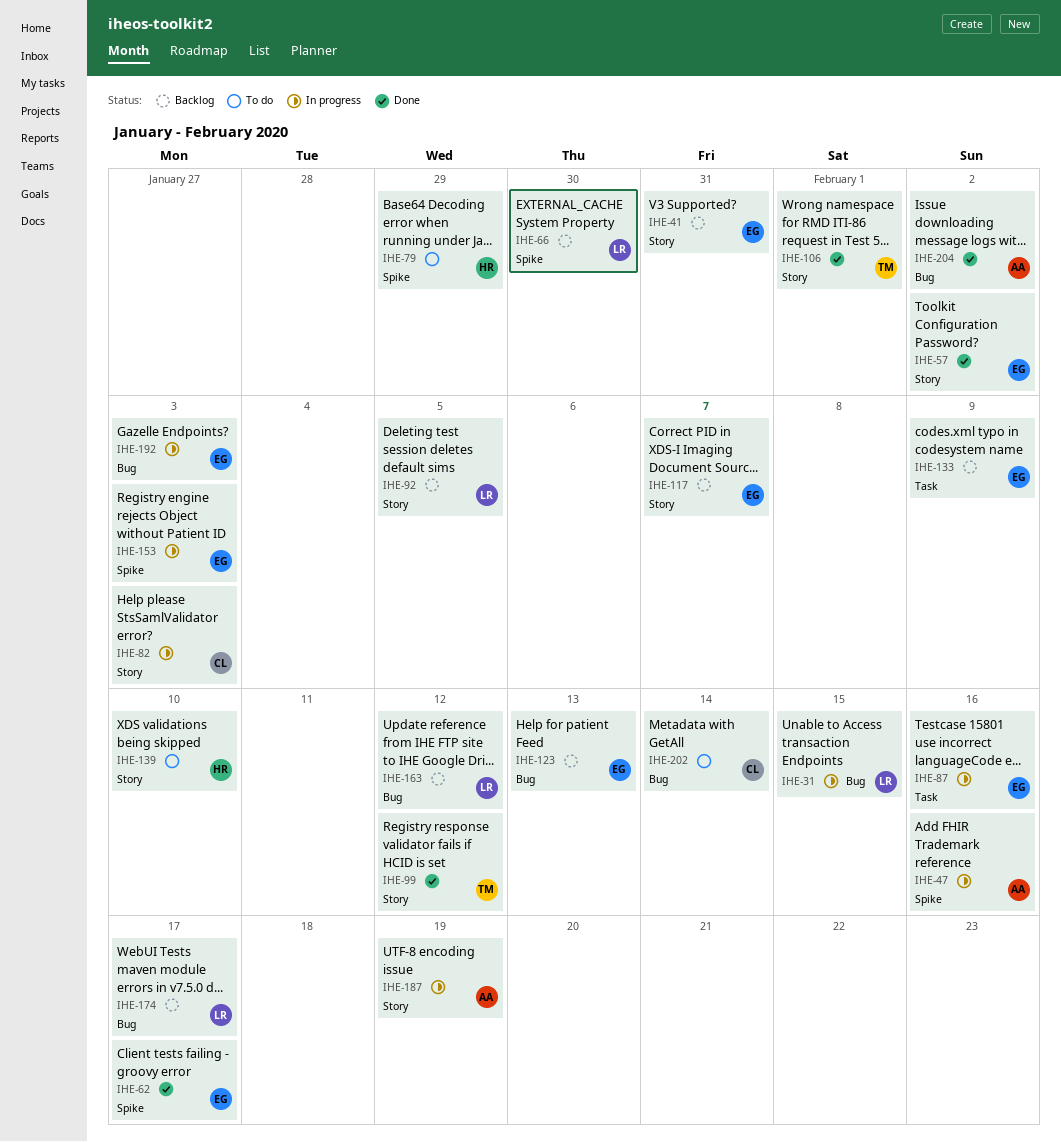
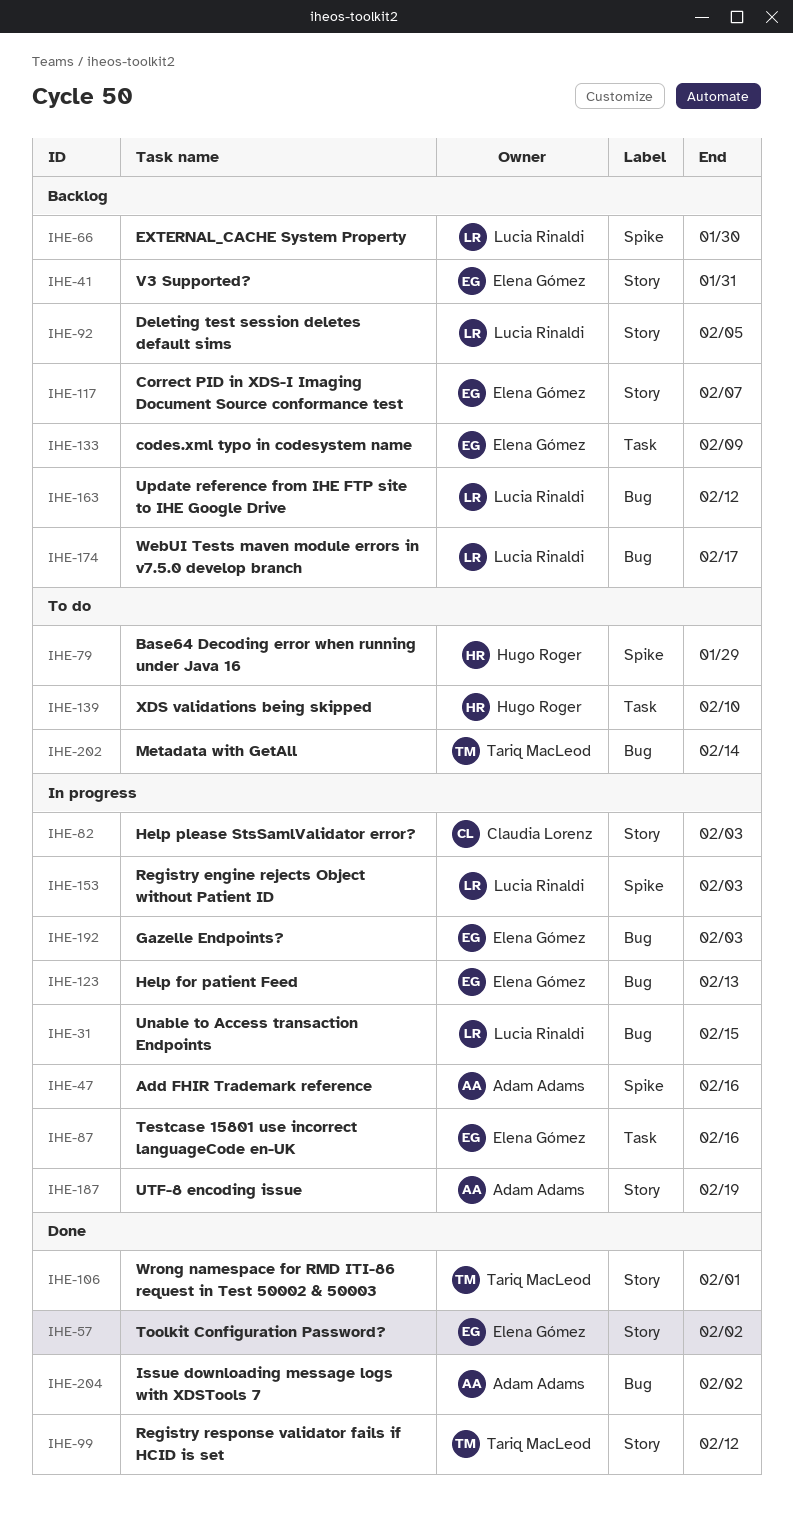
IHE-62: present -> none
IHE-123, status: Backlog -> In progress
IHE-139, label: Story -> Task
IHE-153, owner: Elena Gómez -> Lucia Rinaldi
IHE-202, owner: Claudia Lorenz -> Tariq MacLeod

